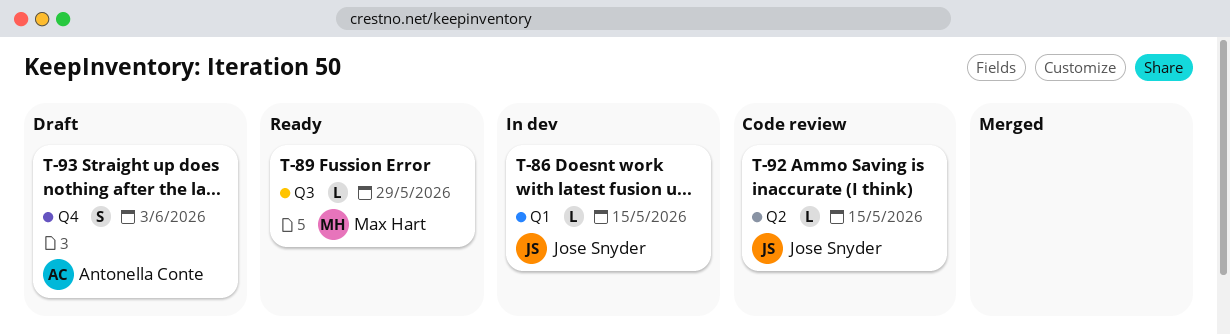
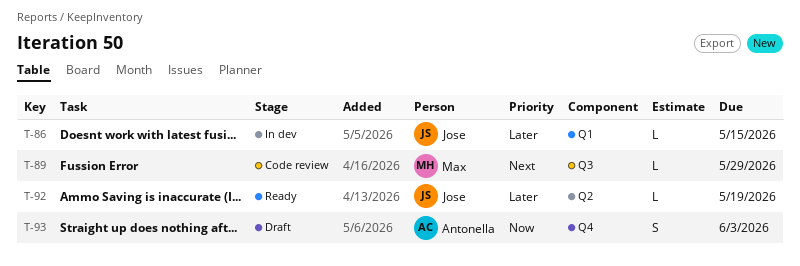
T-89, status: Ready -> Code review
T-92, status: Code review -> Ready
T-92, due: May 15 -> May 19

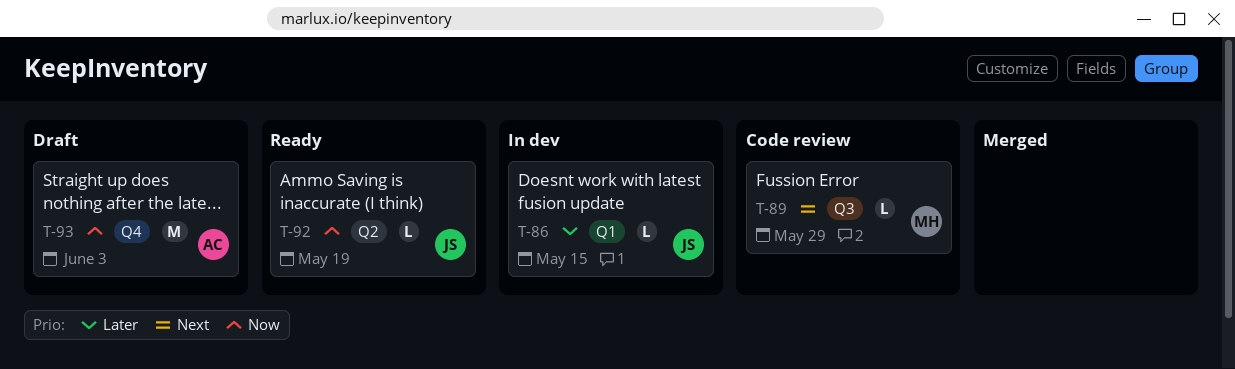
T-92, priority: Later -> Now
T-93, estimate: S -> M

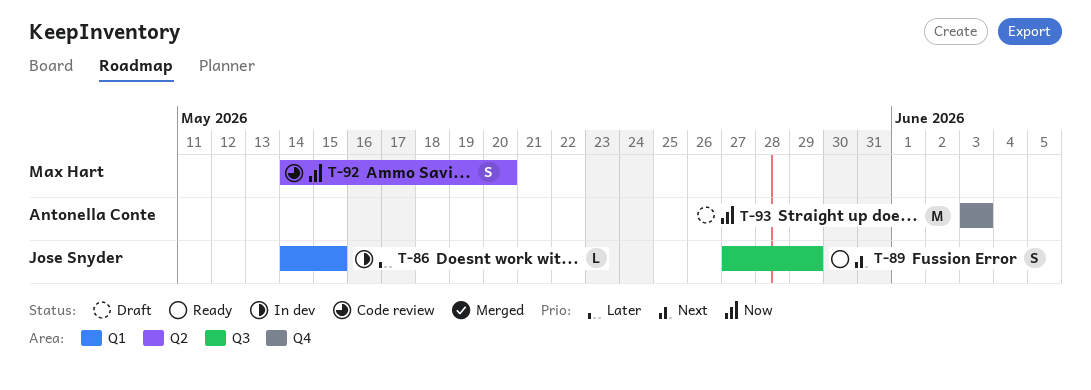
T-89, status: Code review -> Ready
T-89, owner: Max Hart -> Jose Snyder
T-89, estimate: L -> S
T-92, status: Ready -> Code review
T-92, owner: Jose Snyder -> Max Hart
T-92, estimate: L -> S
T-92, due: May 19 -> May 20

